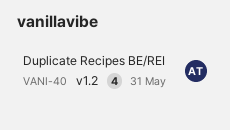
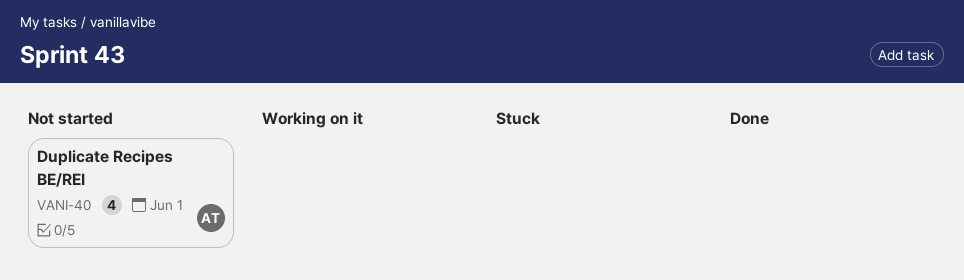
VANI-40, due: May 31 -> Jun 1

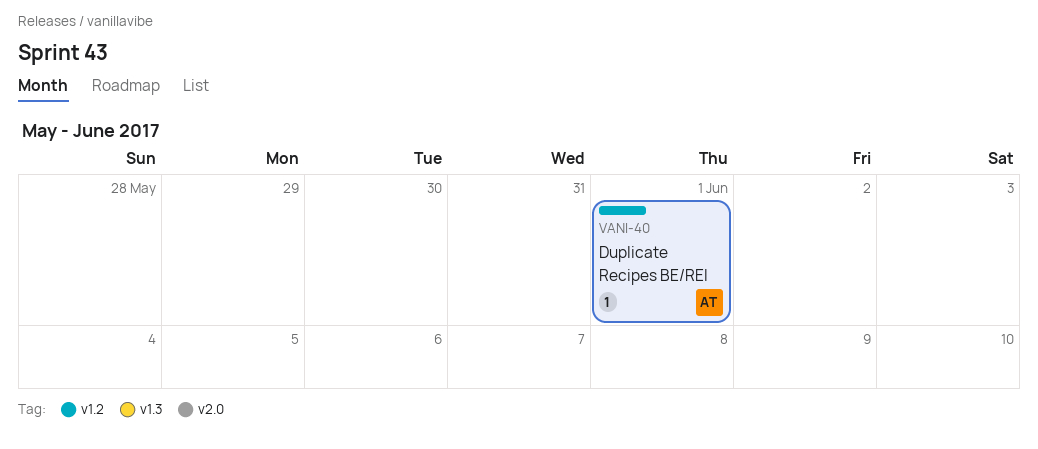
VANI-40, estimate: 4 -> 1

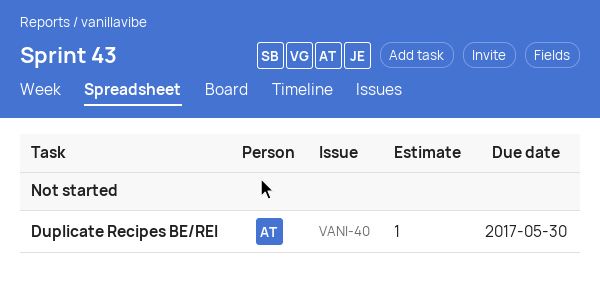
VANI-40, due: Jun 1 -> May 30

